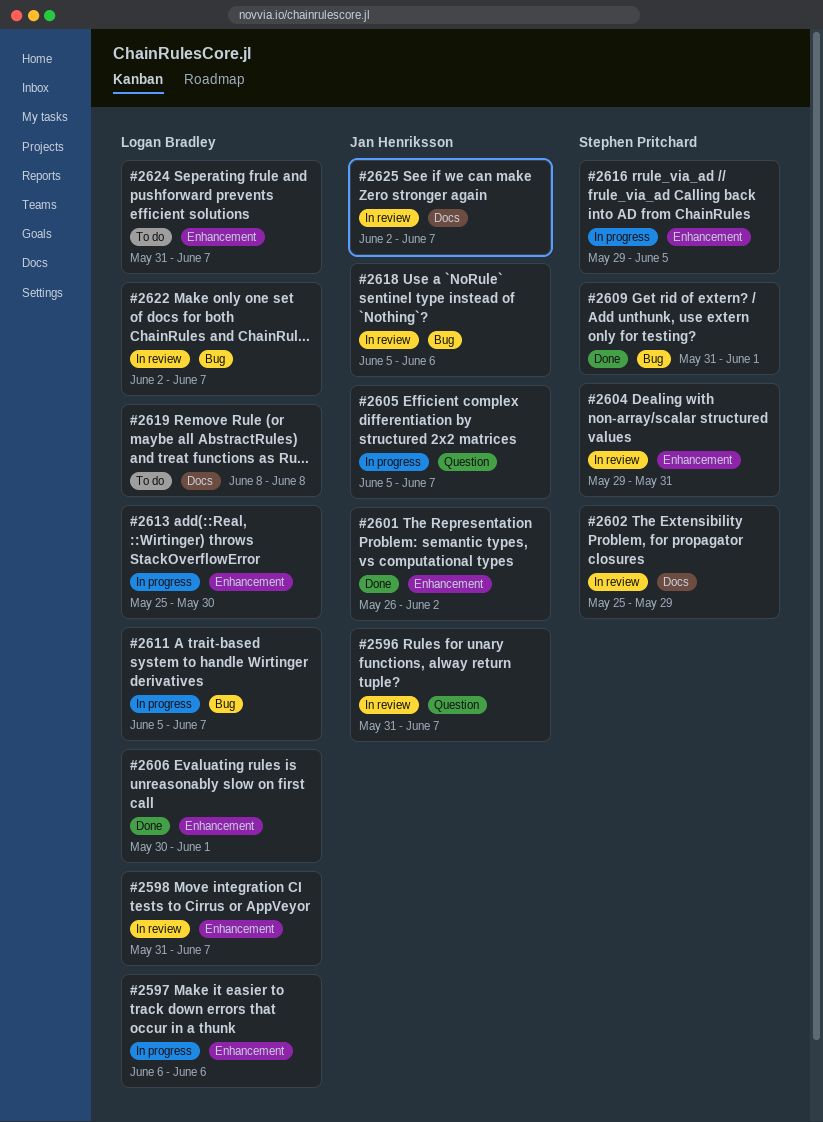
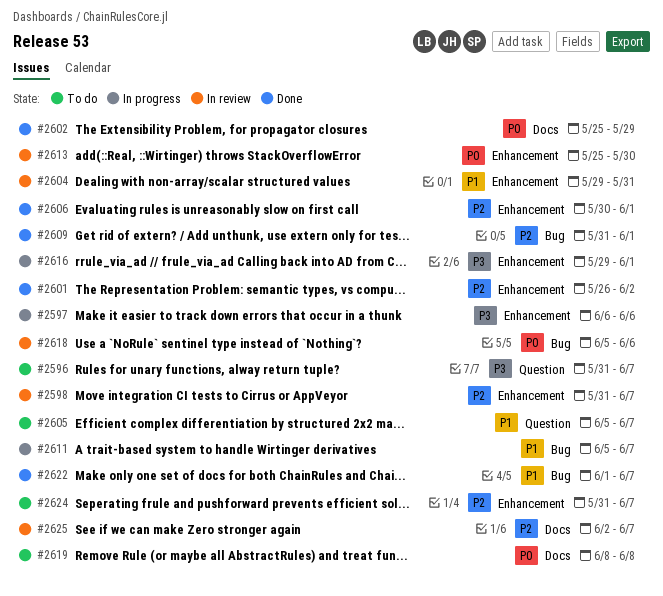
#2596, status: In review -> To do
#2602, status: In review -> Done
#2605, status: In progress -> To do
#2613, status: In progress -> In review
#2616, due: Jun 5 -> Jun 1
#2622, status: In review -> Done
#2622, start: Jun 2 -> Jun 1

